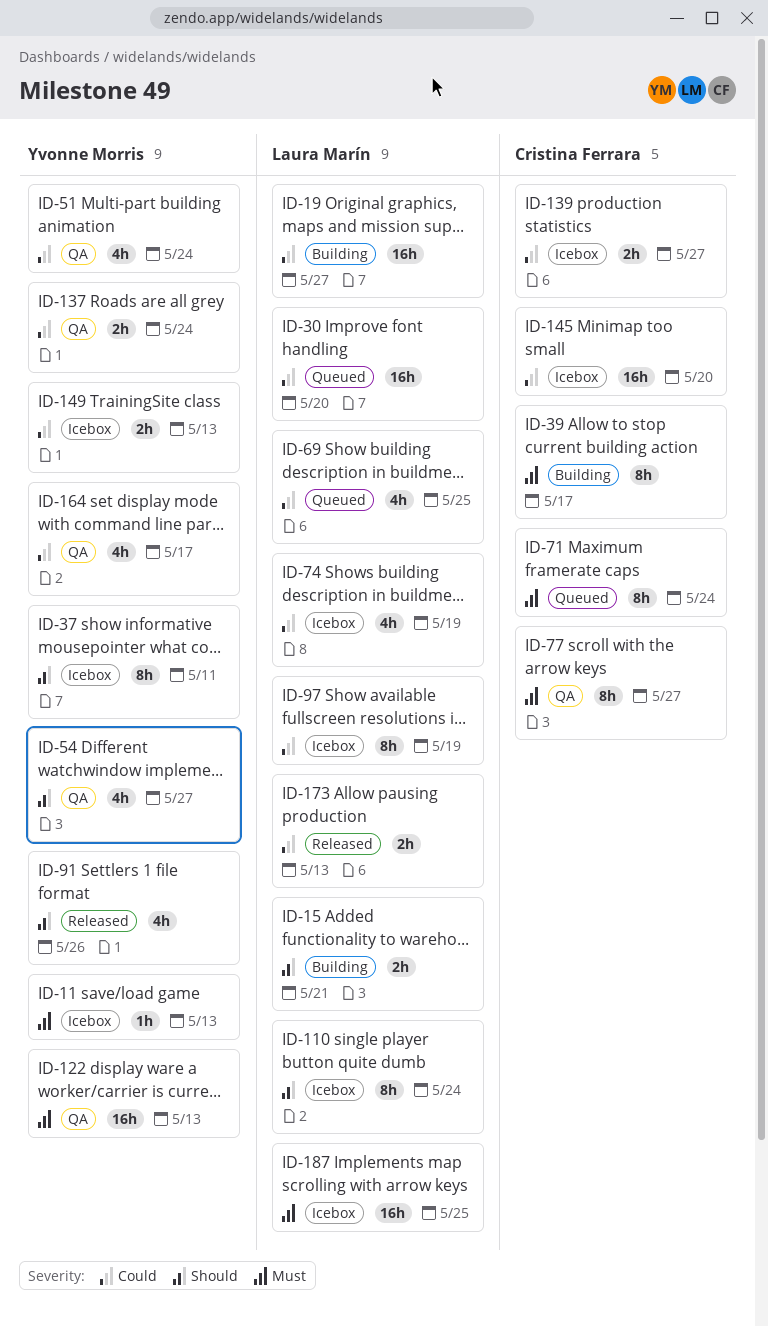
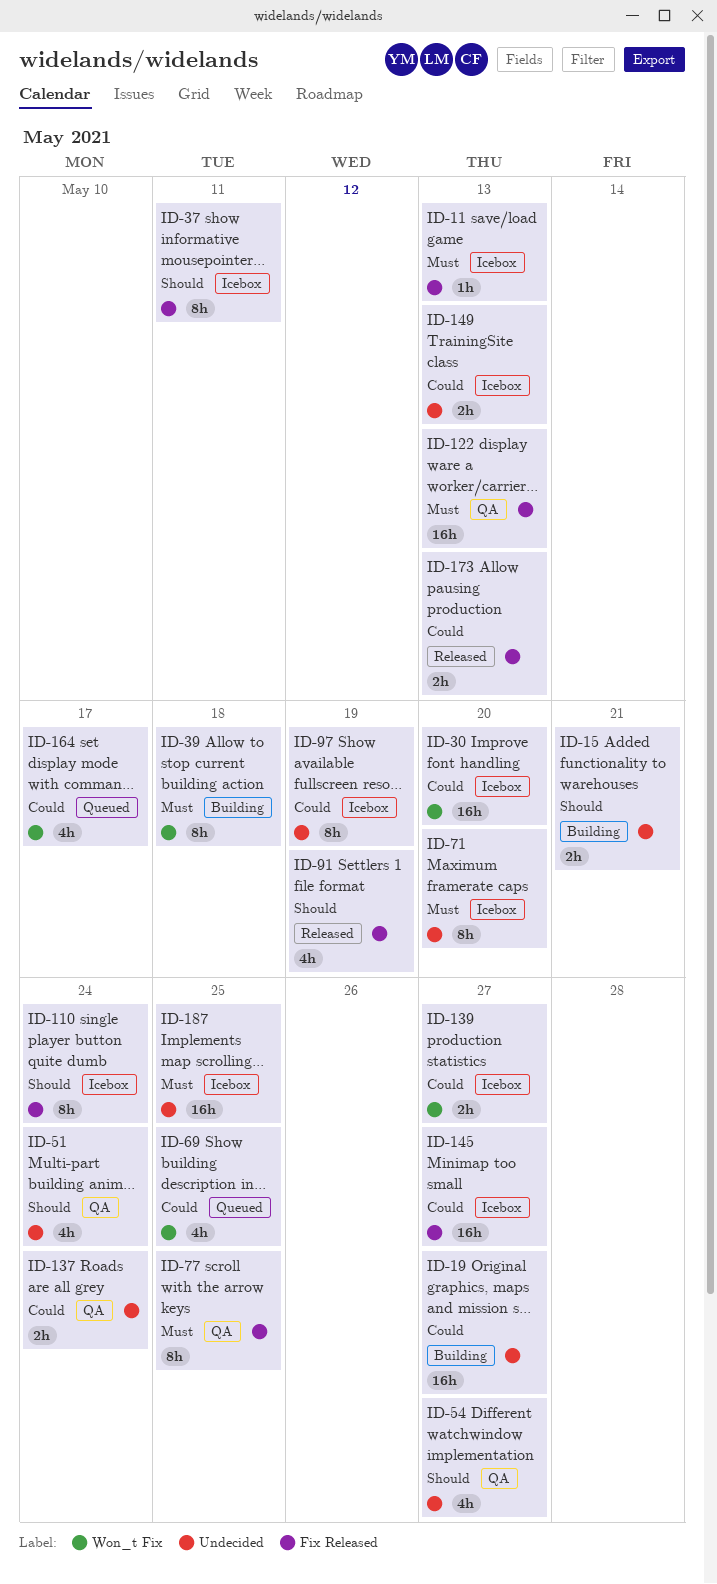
ID-30, status: Queued -> Icebox
ID-39, due: May 17 -> May 18
ID-51, priority: Could -> Should
ID-71, status: Queued -> Icebox
ID-71, due: May 24 -> May 20
ID-74: present -> none
ID-77, due: May 27 -> May 25
ID-91, due: May 26 -> May 19
ID-145, due: May 20 -> May 27
ID-164, status: QA -> Queued

